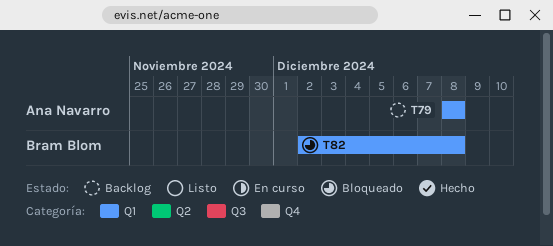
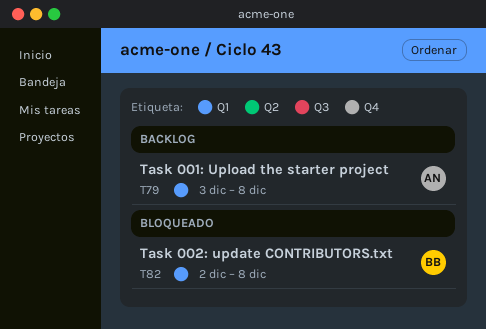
T79, start: Dec 8 -> Dec 3

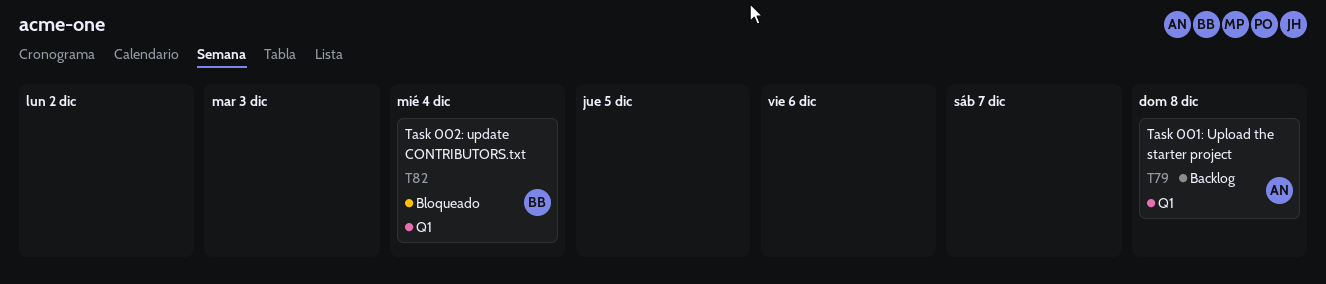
T82, due: Dec 8 -> Dec 4

